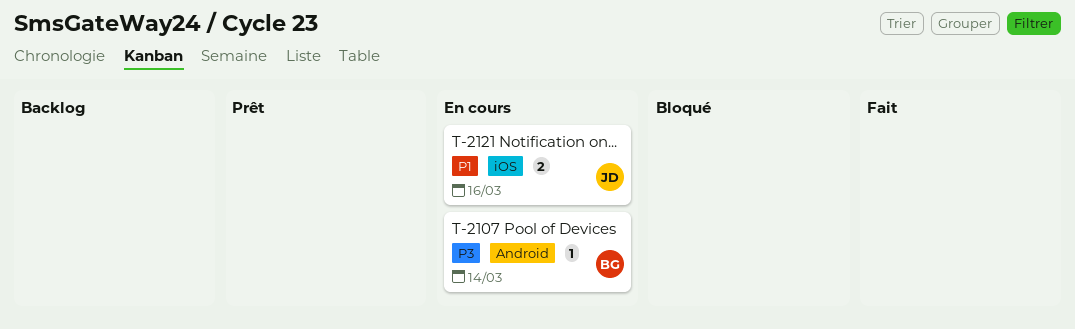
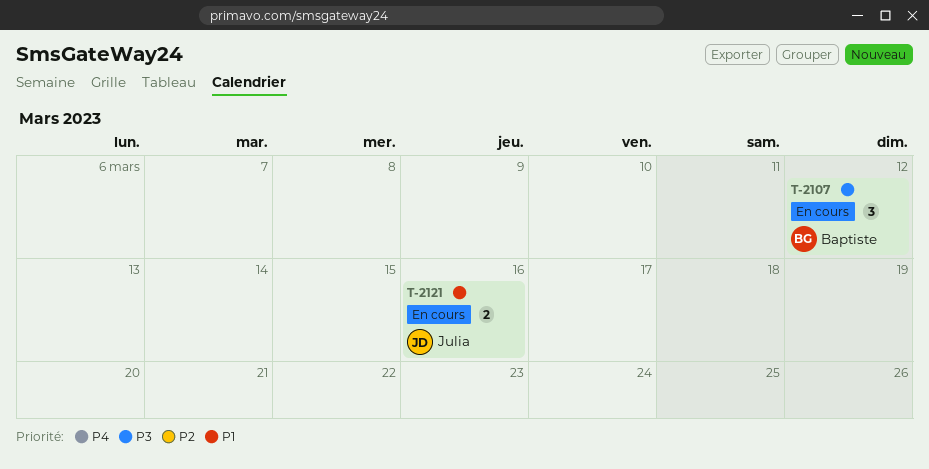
T-2107, estimate: 1 -> 3
T-2107, due: Mar 14 -> Mar 12

